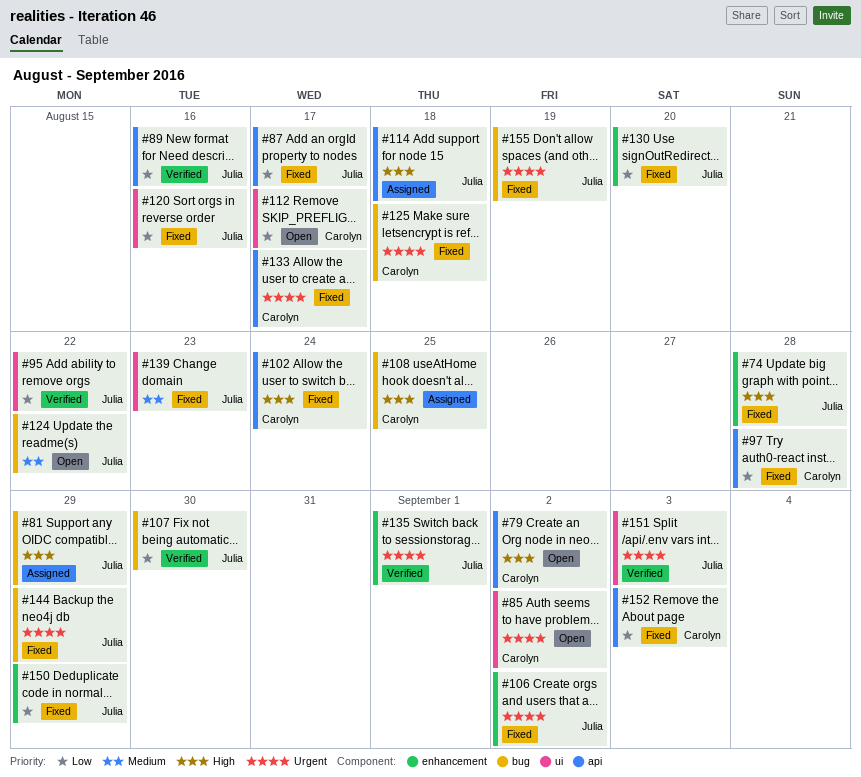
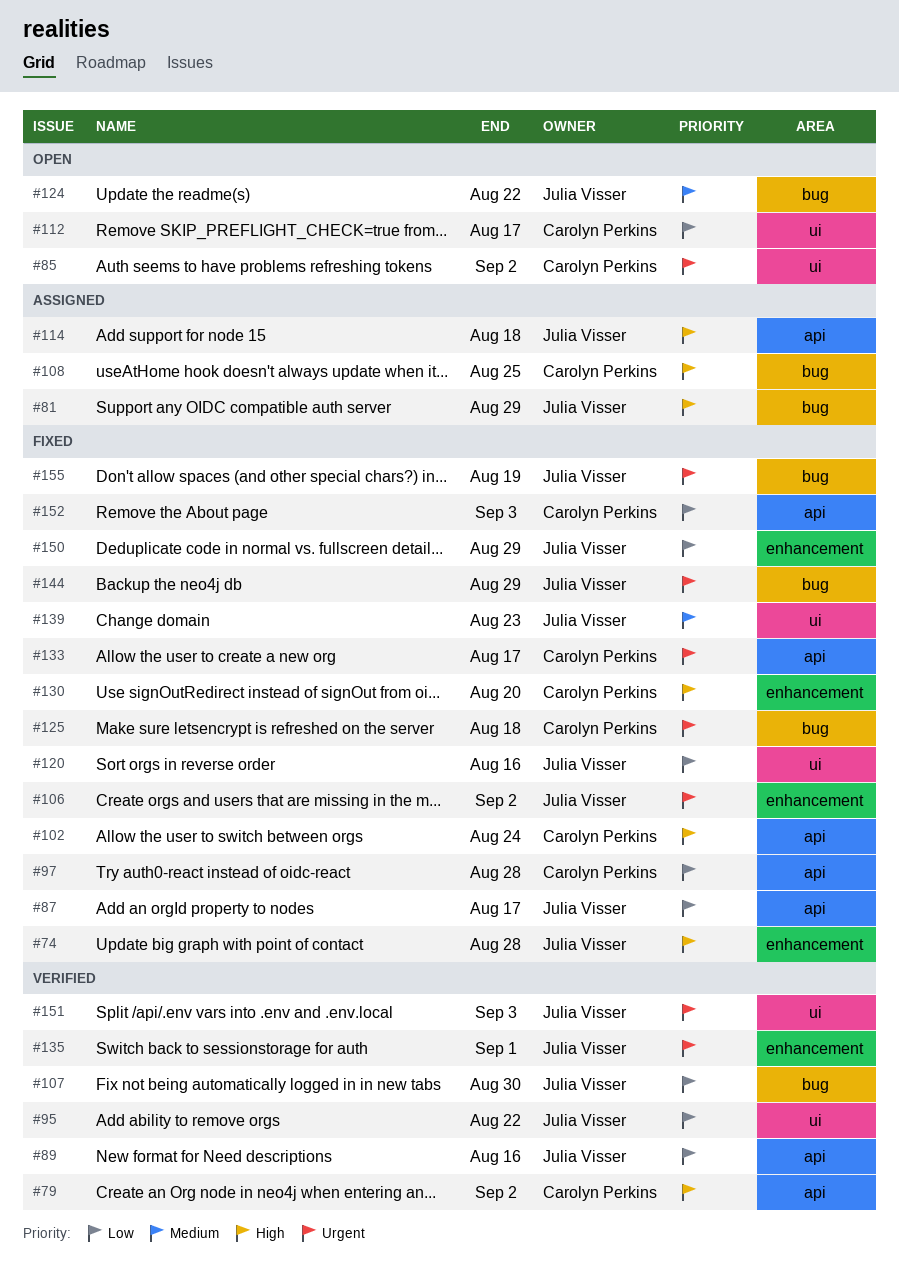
#79, status: Open -> Verified
#130, owner: Julia Visser -> Carolyn Perkins
#130, priority: Low -> High

